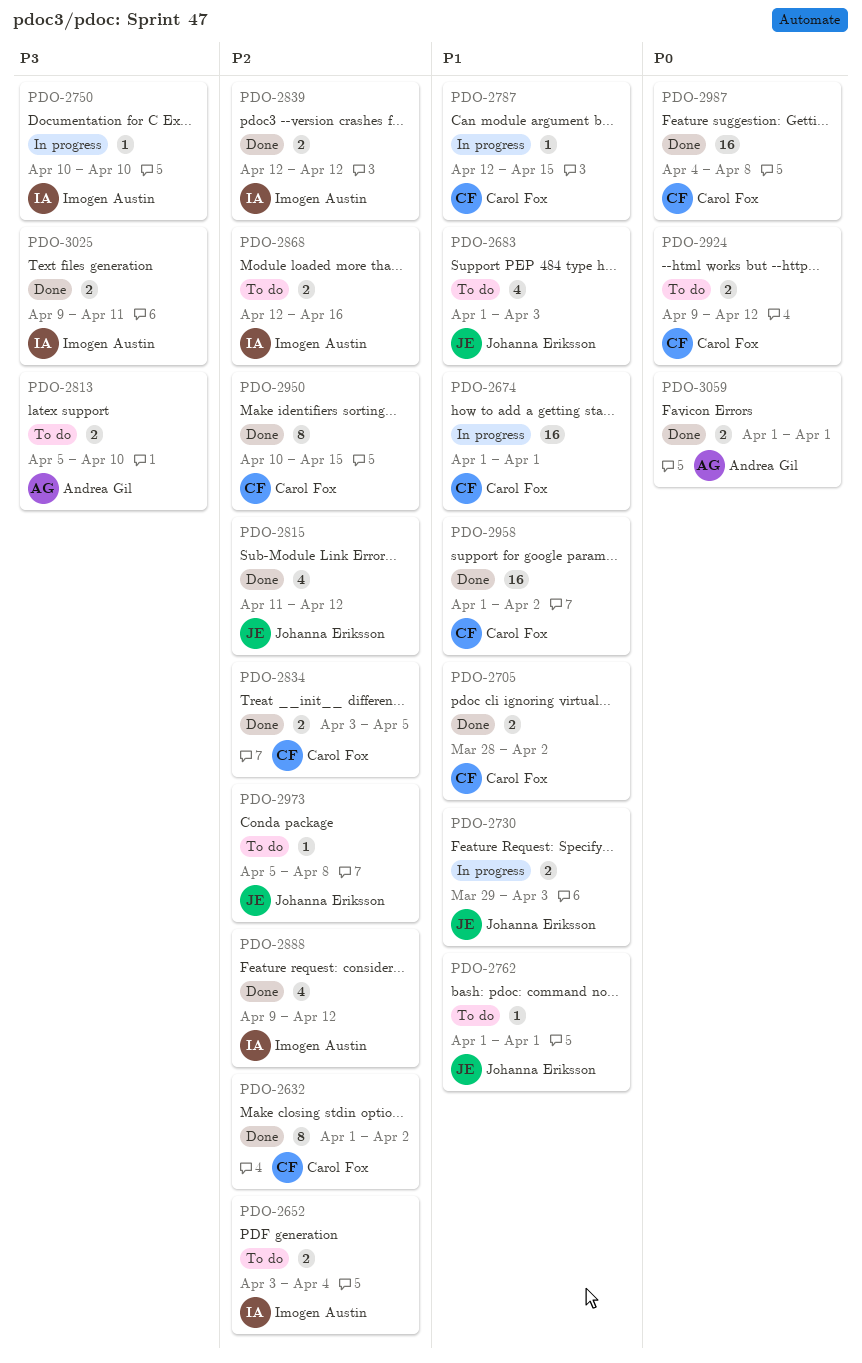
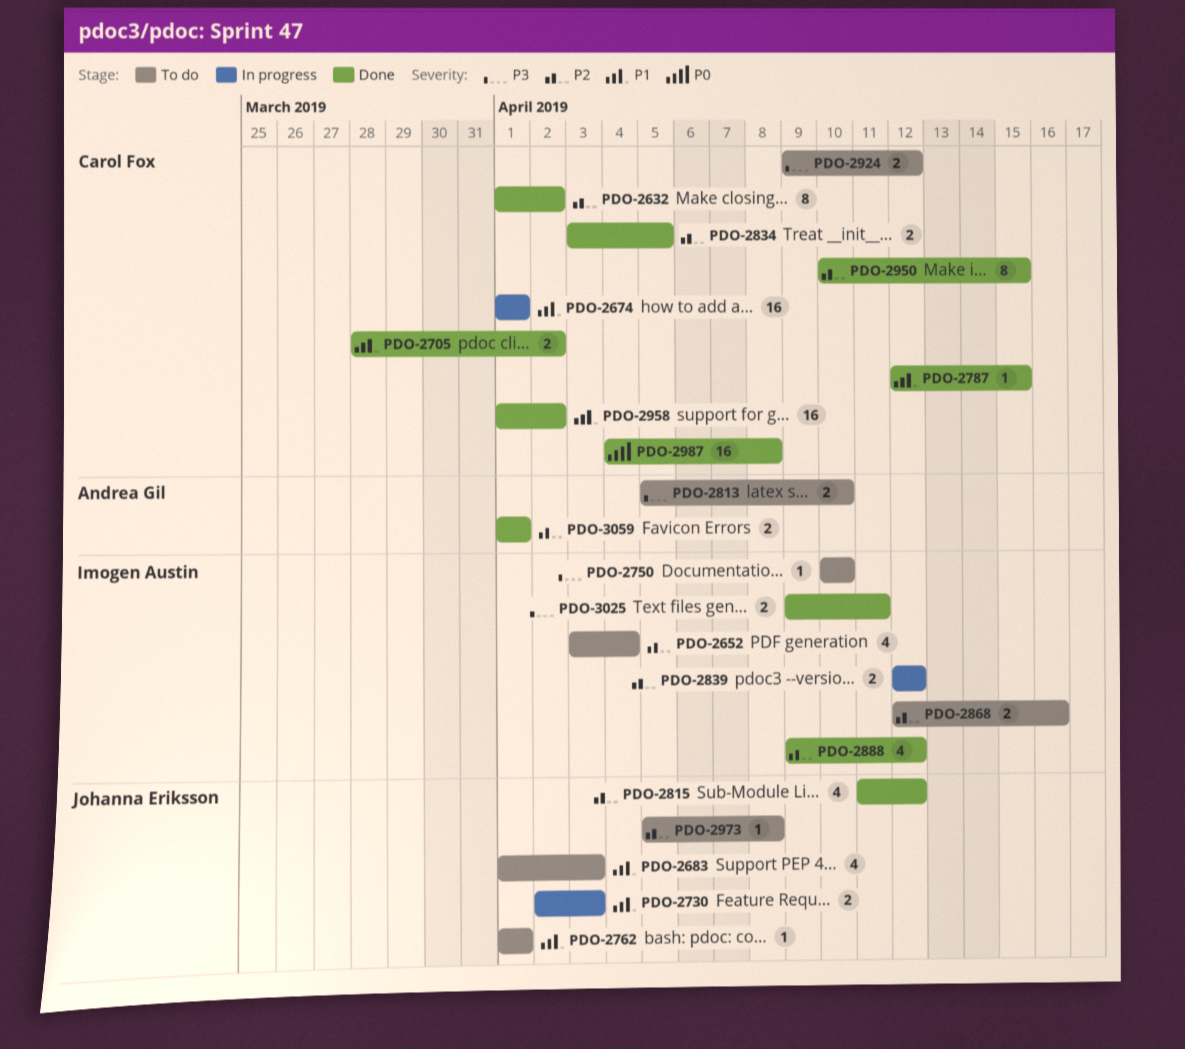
PDO-2652, estimate: 2 -> 4
PDO-2730, start: Mar 29 -> Apr 2
PDO-2750, status: In progress -> To do
PDO-2787, status: In progress -> Done
PDO-2839, status: Done -> In progress
PDO-2924, priority: P0 -> P3
PDO-3059, priority: P0 -> P2

